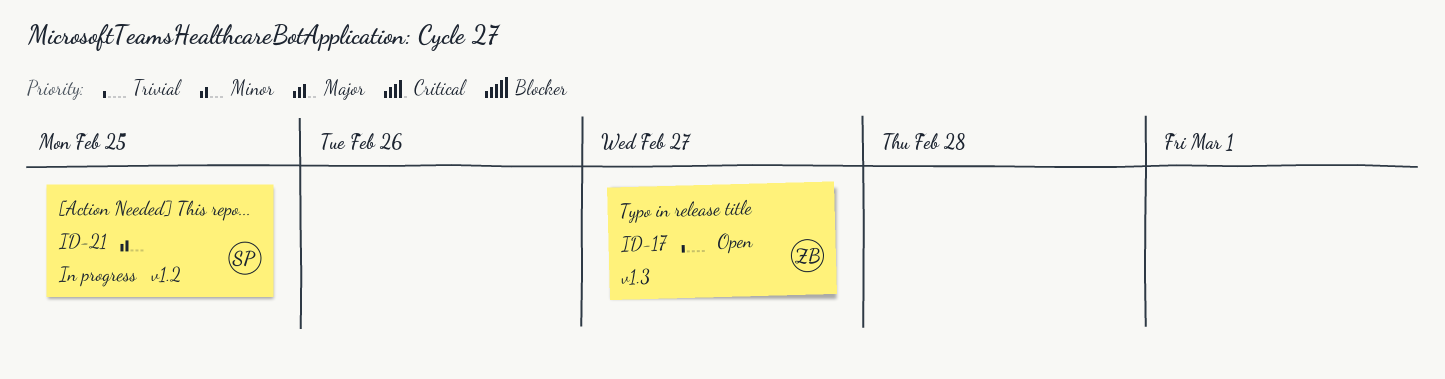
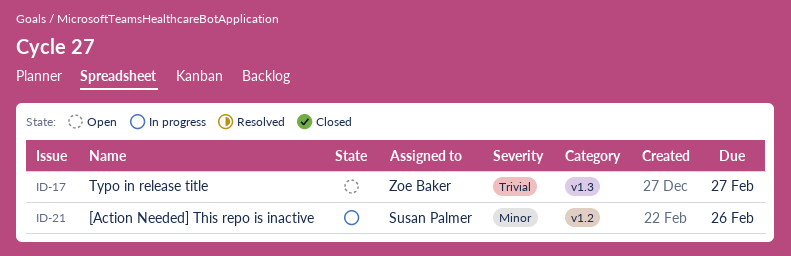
ID-21, due: Feb 25 -> Feb 26

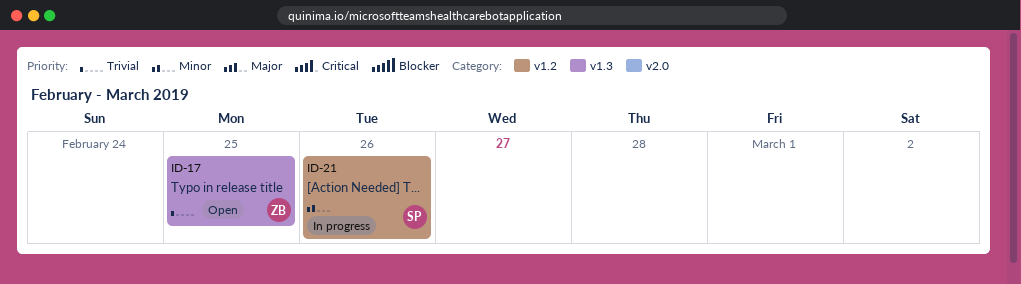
ID-17, due: Feb 27 -> Feb 25

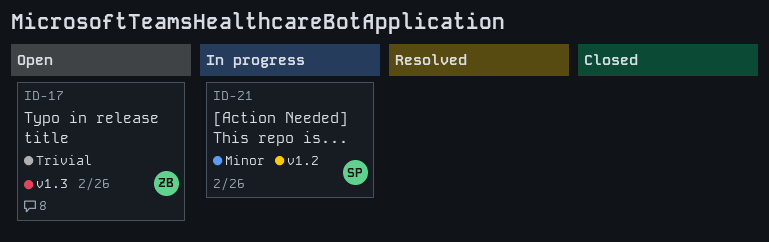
ID-17, due: Feb 25 -> Feb 26

